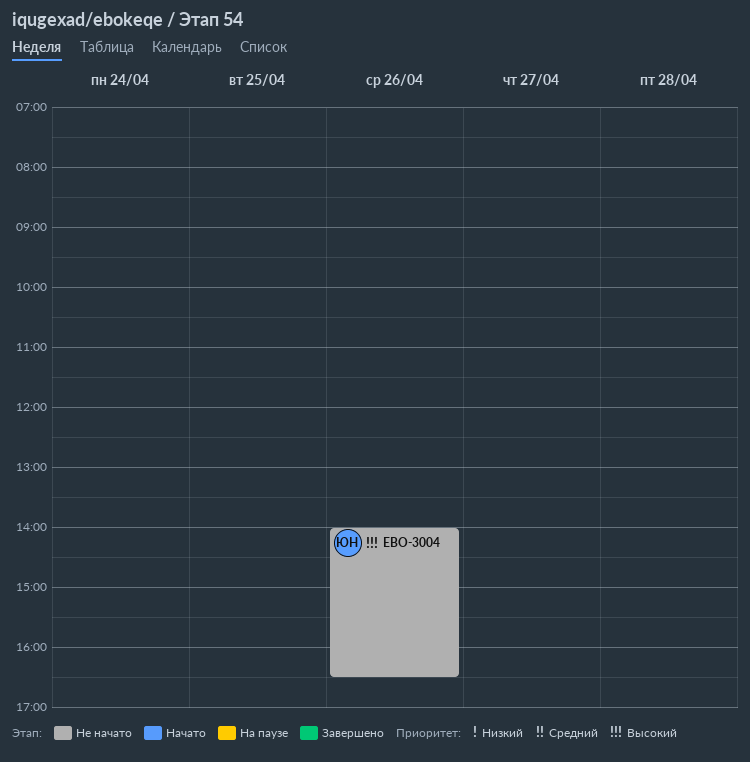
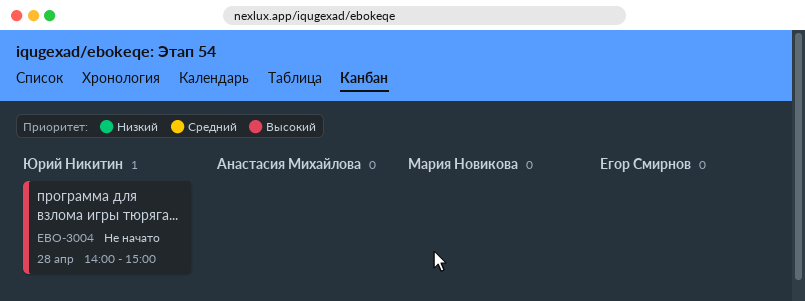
EBO-3004, day: Apr 26 -> Apr 28
EBO-3004, ends: 16:30 -> 15:00

